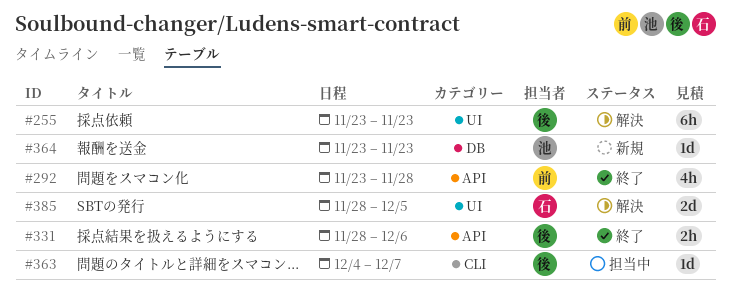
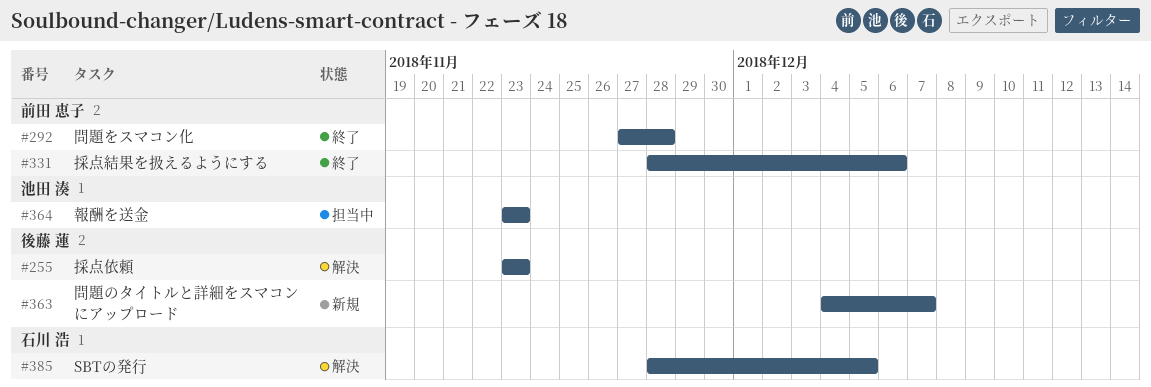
#292, start: Nov 23 -> Nov 27
#331, owner: 後藤 蓮 -> 前田 恵子
#363, status: 担当中 -> 新規
#364, status: 新規 -> 担当中

